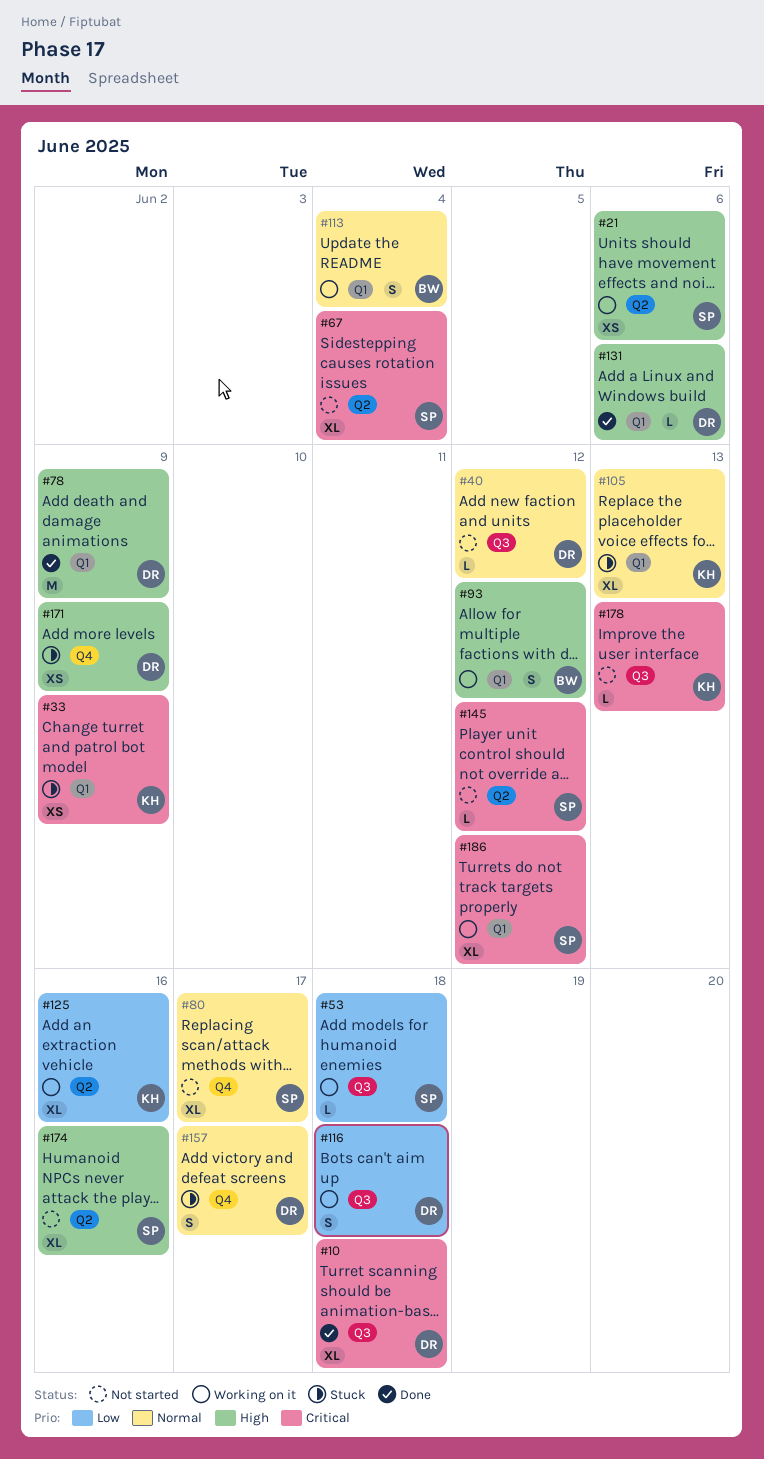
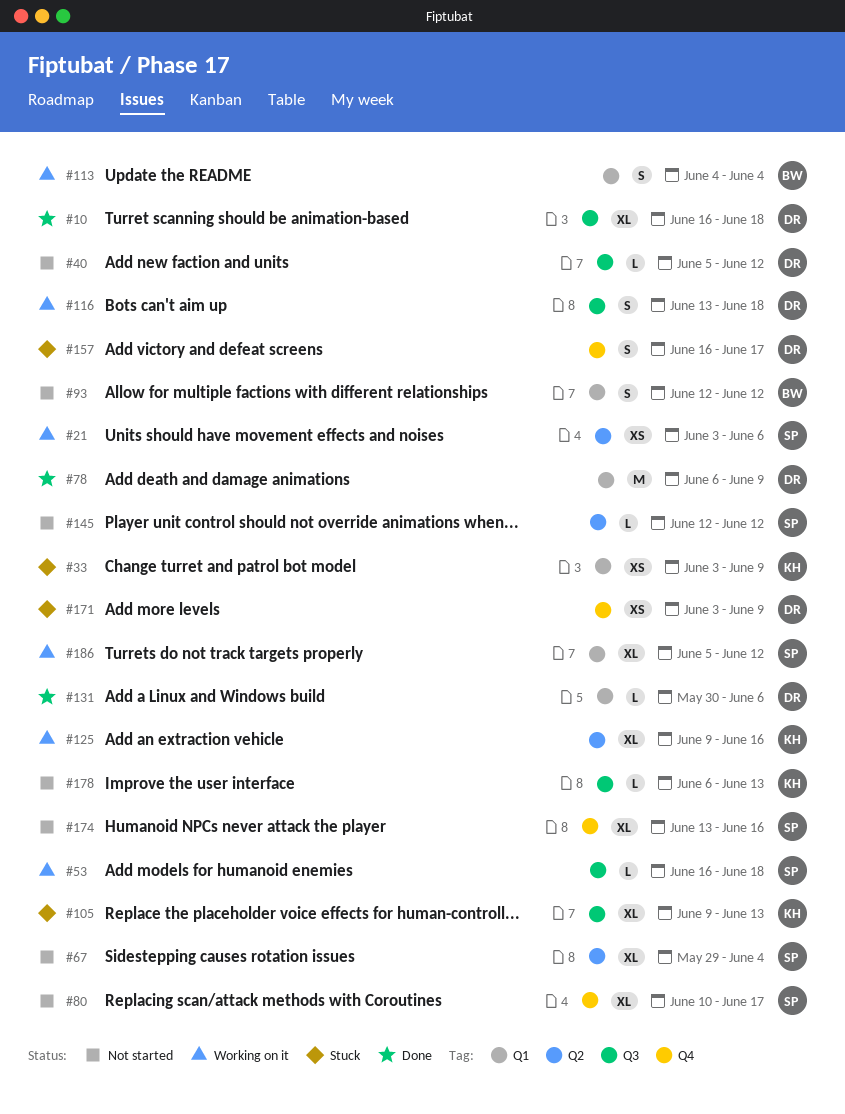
#93, status: Working on it -> Not started
#105, label: Q1 -> Q3
#174, label: Q2 -> Q4

